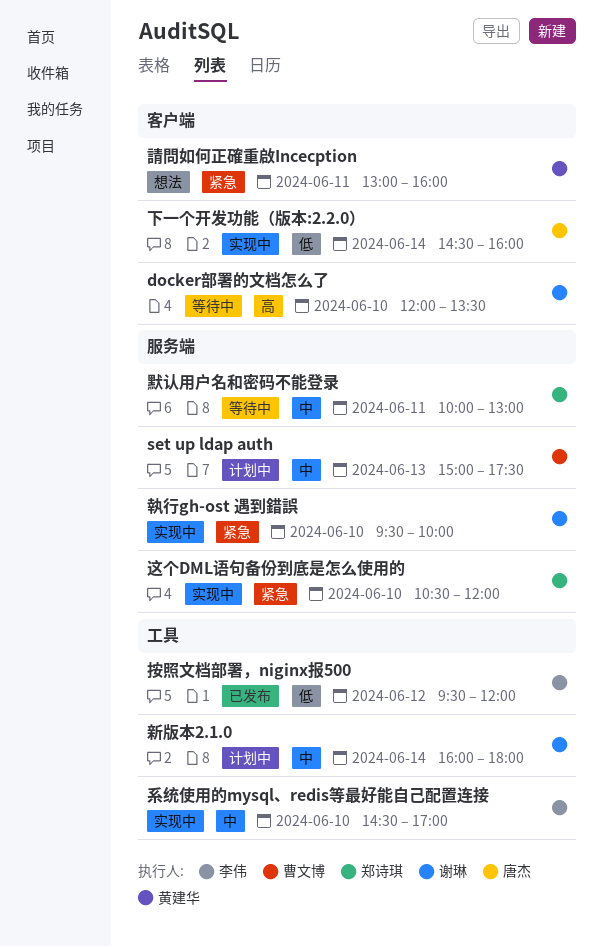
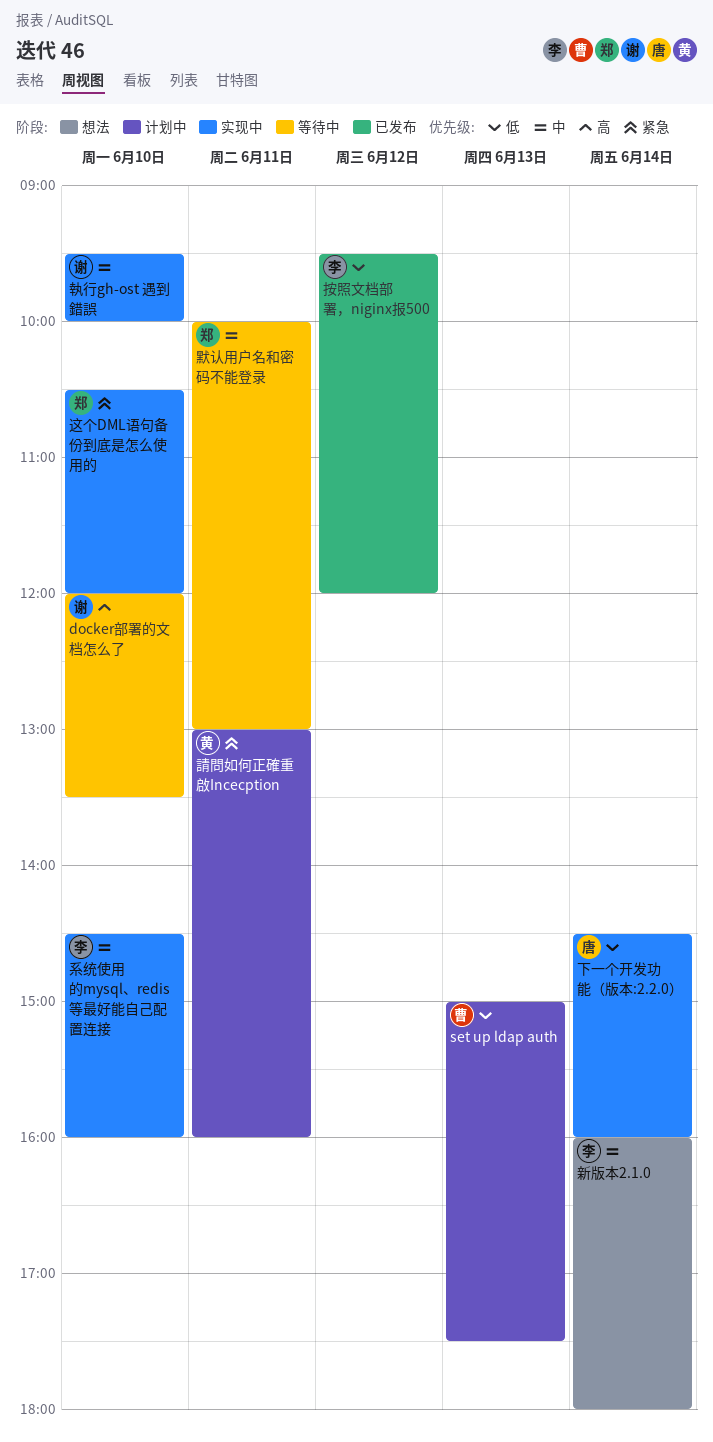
set up ldap auth, priority: 中 -> 低
執行gh-ost 遇到錯誤, priority: 紧急 -> 中
新版本2.1.0, status: 计划中 -> 想法
新版本2.1.0, owner: 谢琳 -> 李伟
系统使用的mysql、redis等最好能自己配置连接, ends: 17:00 -> 16:00
請問如何正確重啟Incecption, status: 想法 -> 计划中

